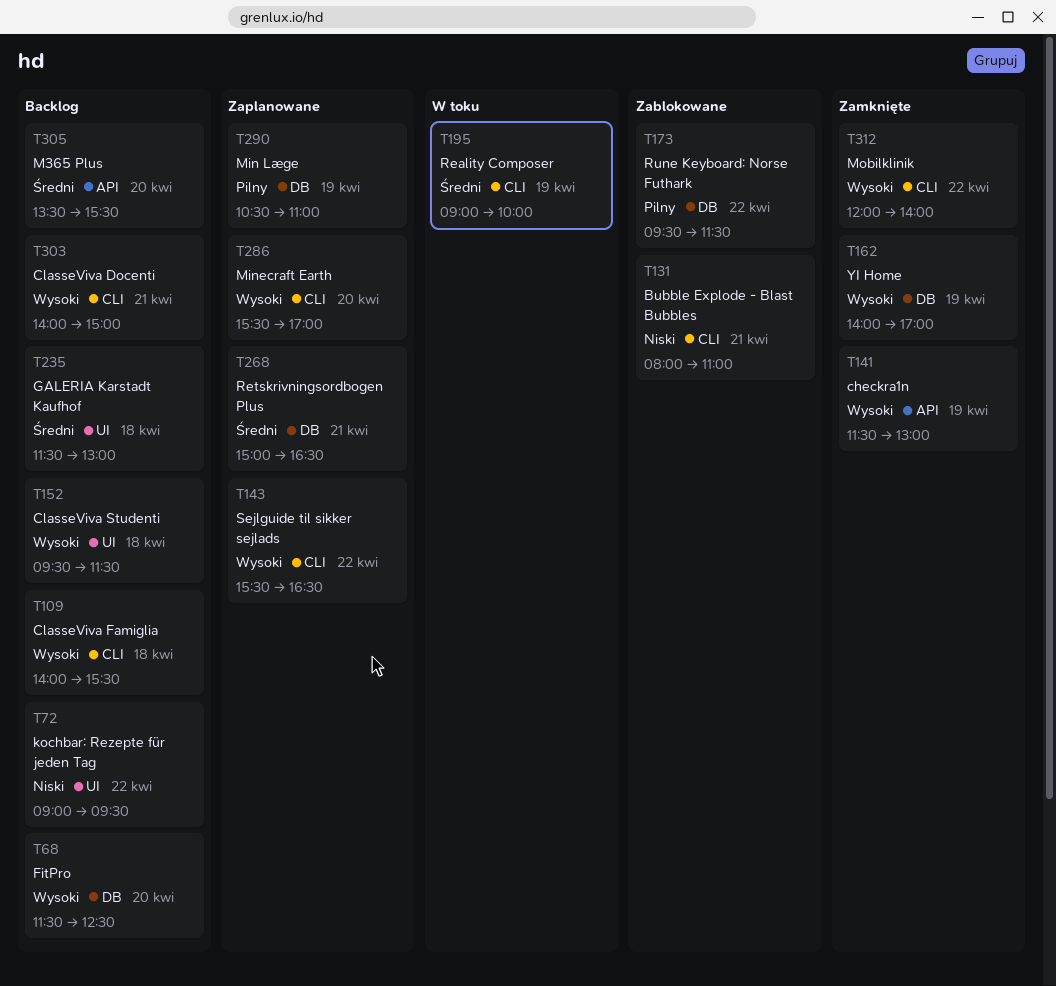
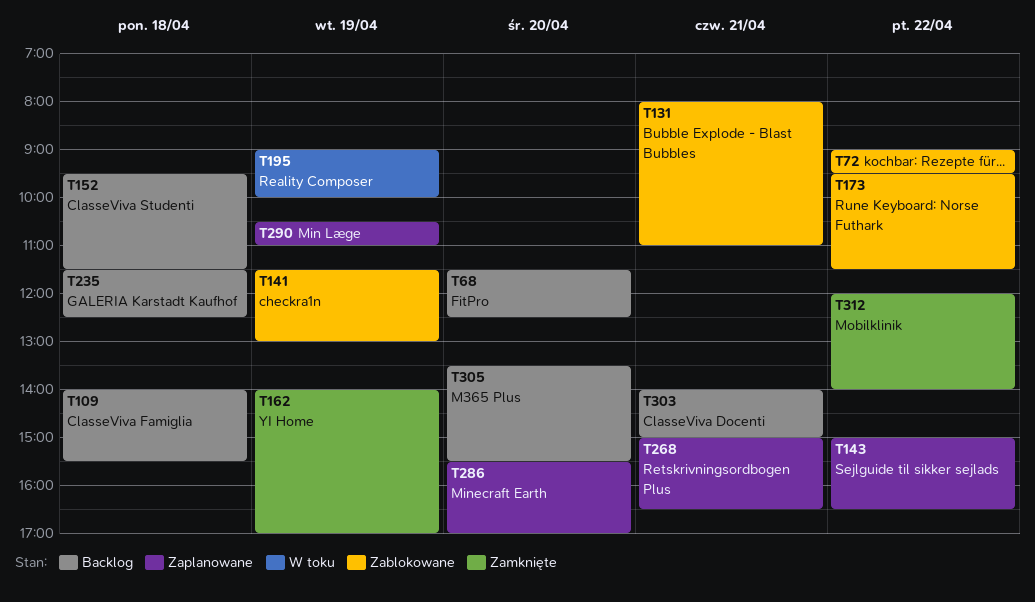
T72, status: Backlog -> Zablokowane
T141, status: Zamknięte -> Zablokowane
T143, begins: 15:30 -> 15:00
T235, ends: 13:00 -> 12:30

